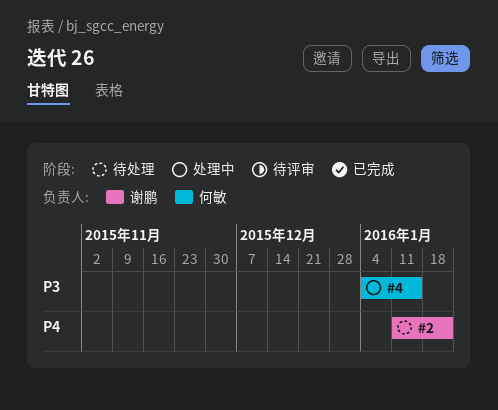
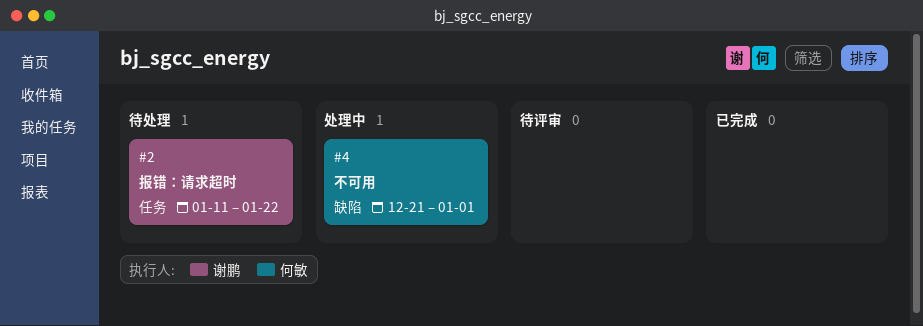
#4, start: Jan 4 -> Dec 21
#4, due: Jan 15 -> Jan 1

